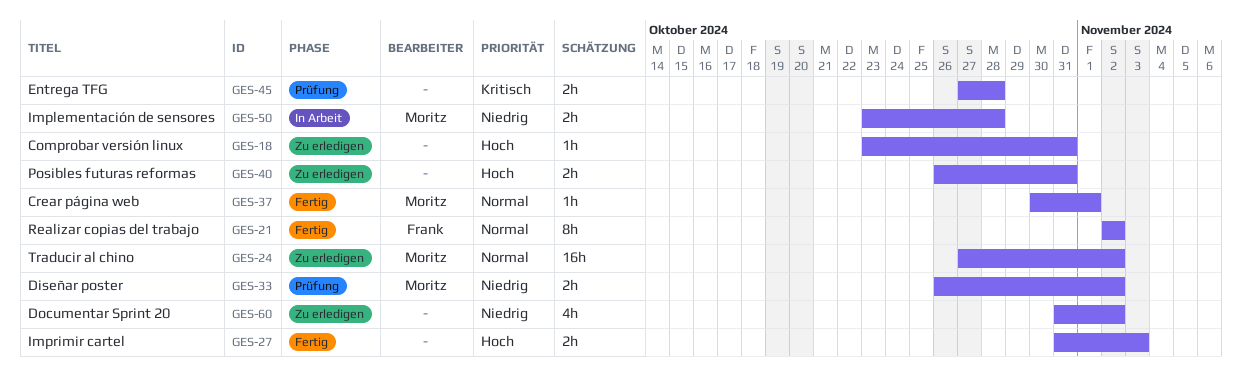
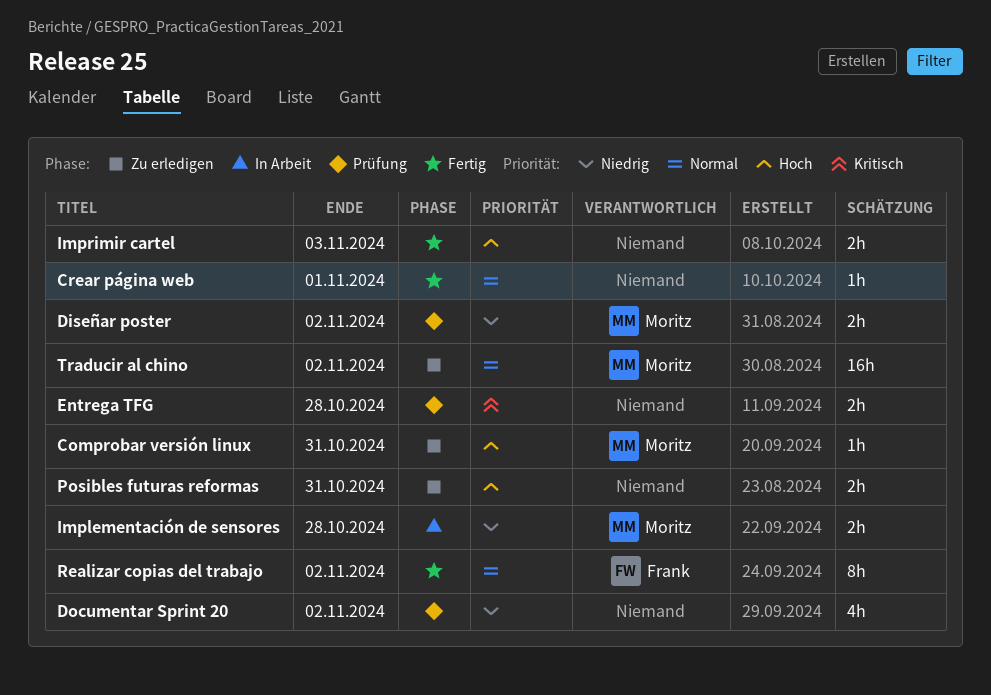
Comprobar versión linux, owner: none -> Moritz
Crear página web, owner: Moritz -> none
Documentar Sprint 20, status: Zu erledigen -> Prüfung

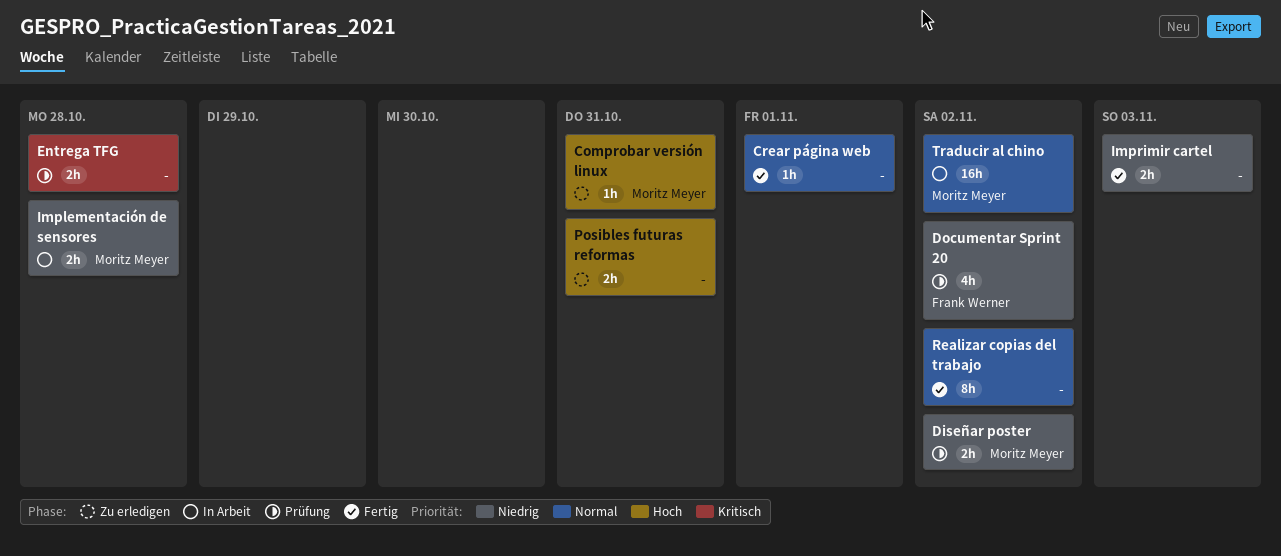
Documentar Sprint 20, owner: none -> Frank Werner
Imprimir cartel, priority: Hoch -> Niedrig
Realizar copias del trabajo, owner: Frank Werner -> none
Traducir al chino, status: Zu erledigen -> In Arbeit

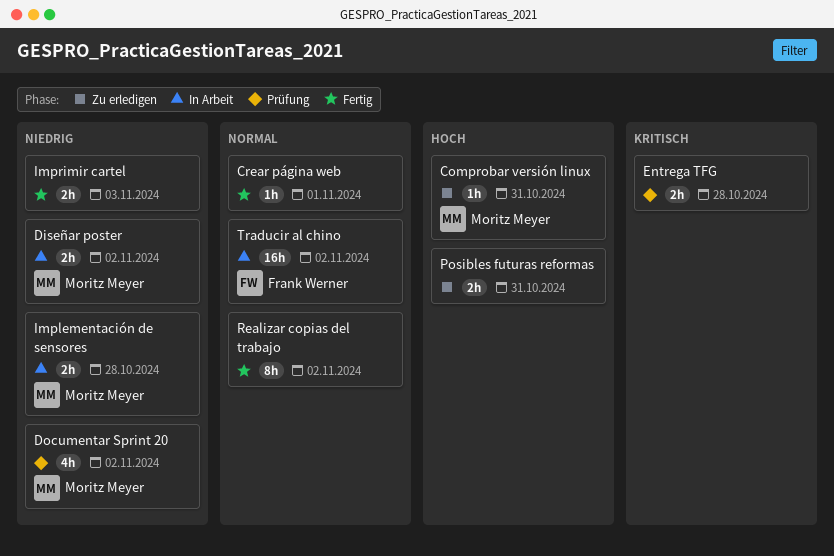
Diseñar poster, status: Prüfung -> In Arbeit
Documentar Sprint 20, owner: Frank Werner -> Moritz Meyer
Traducir al chino, owner: Moritz Meyer -> Frank Werner

